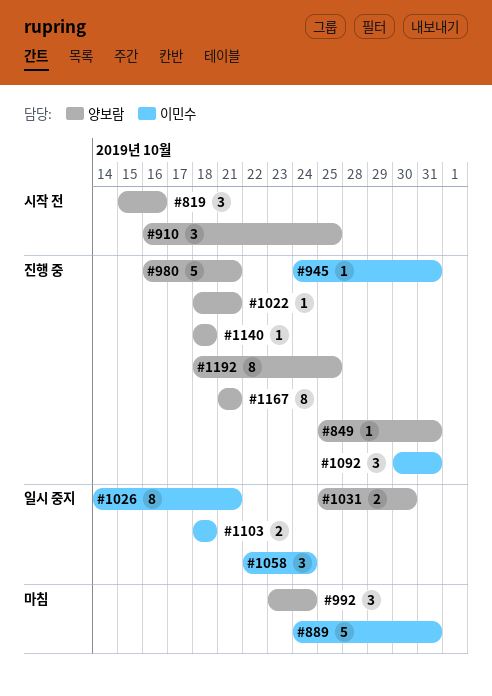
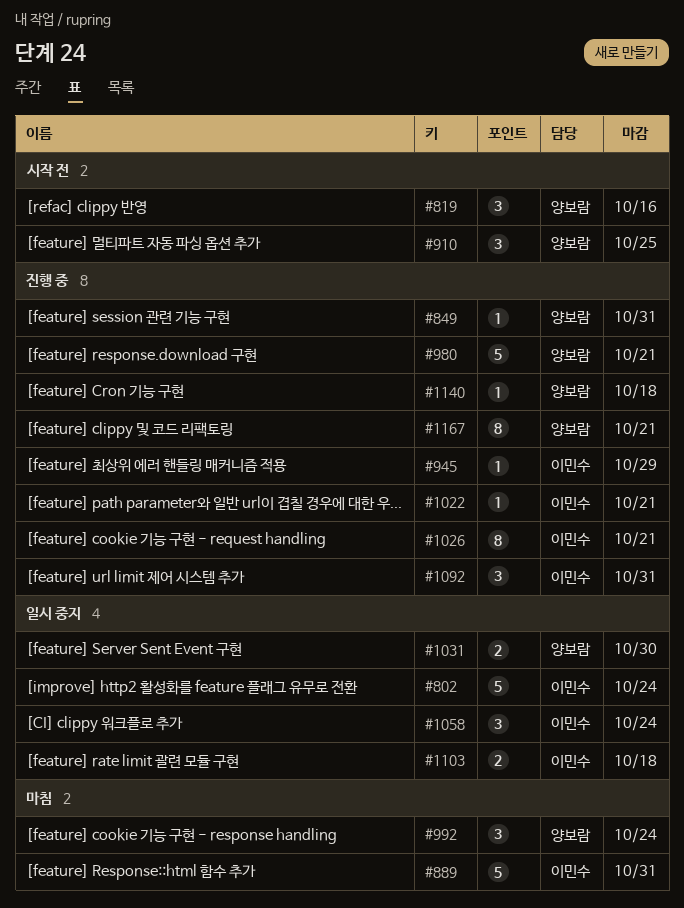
#802: none -> present
#945, due: Oct 31 -> Oct 29
#1022, owner: 양보람 -> 이민수
#1026, status: 일시 중지 -> 진행 중
#1192: present -> none

